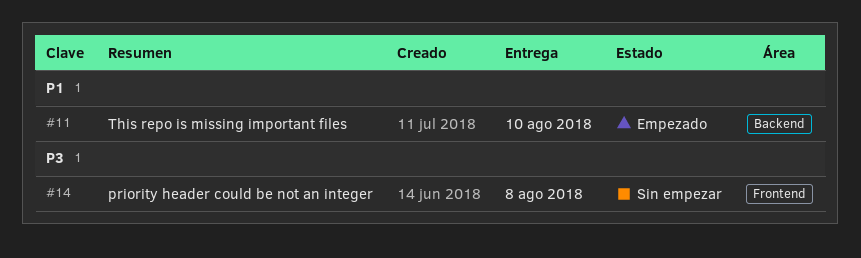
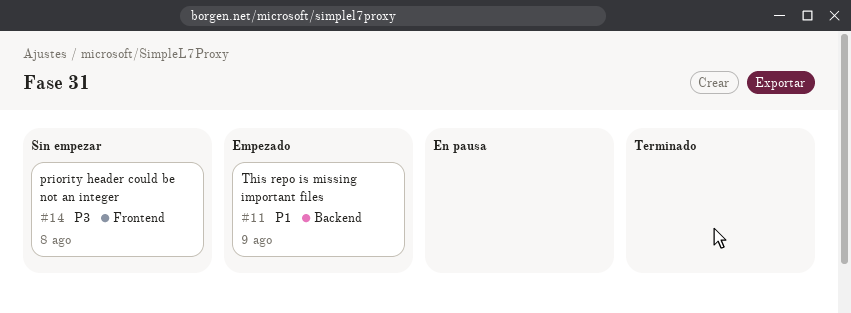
#11, due: Aug 10 -> Aug 9

